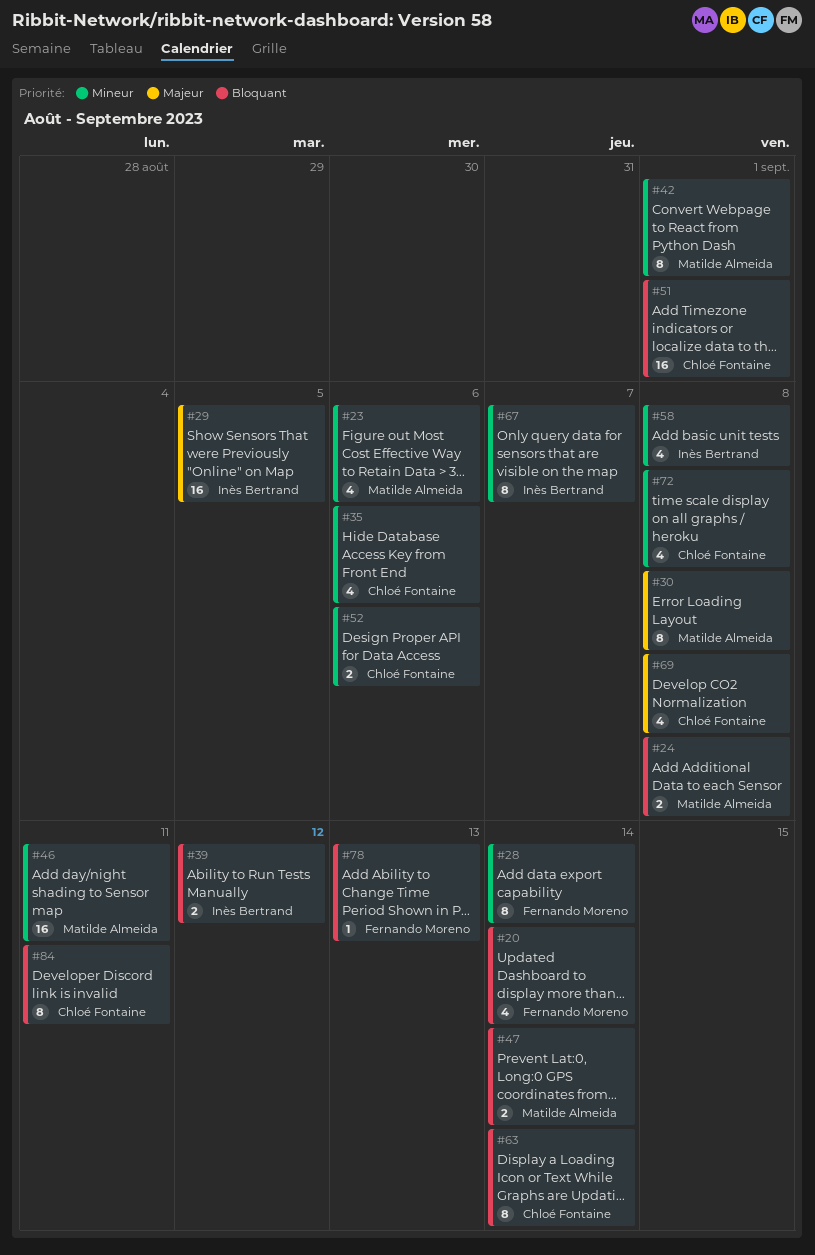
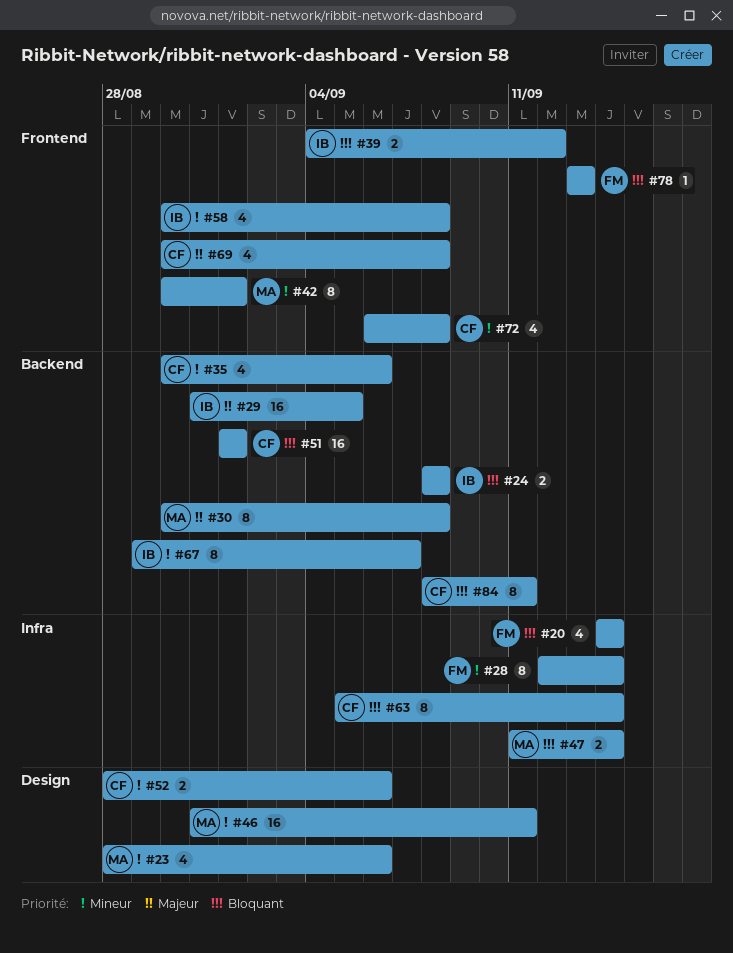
#24, owner: Matilde Almeida -> Inès Bertrand

